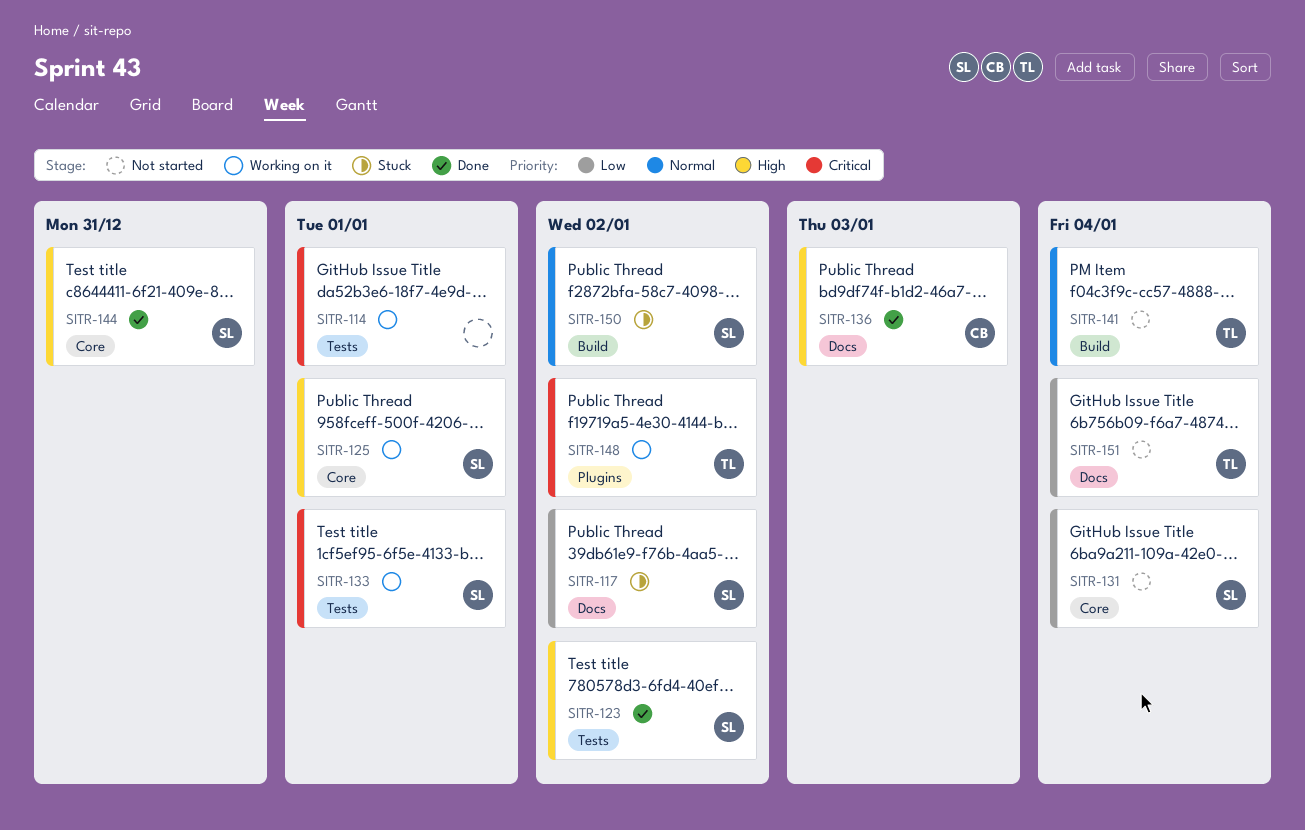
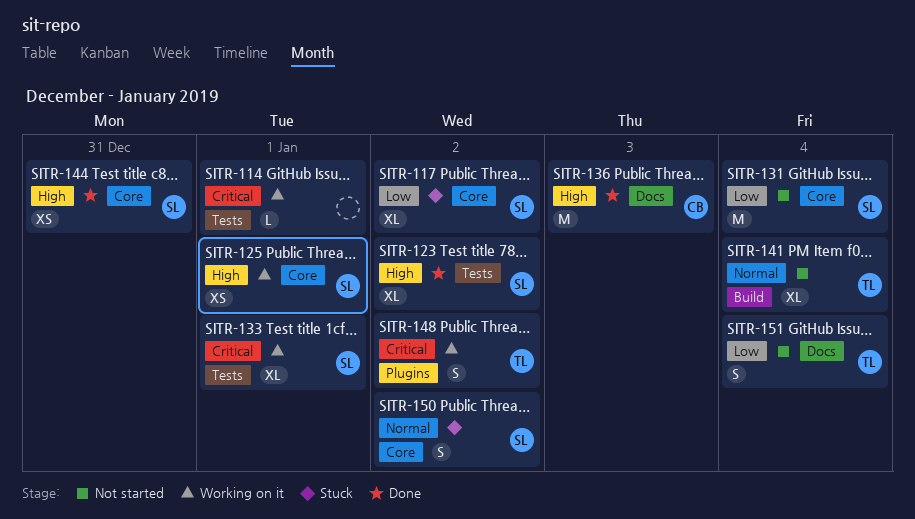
SITR-117, label: Docs -> Core
SITR-150, label: Build -> Core

